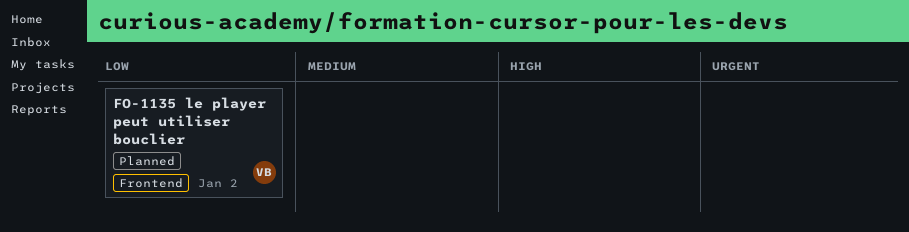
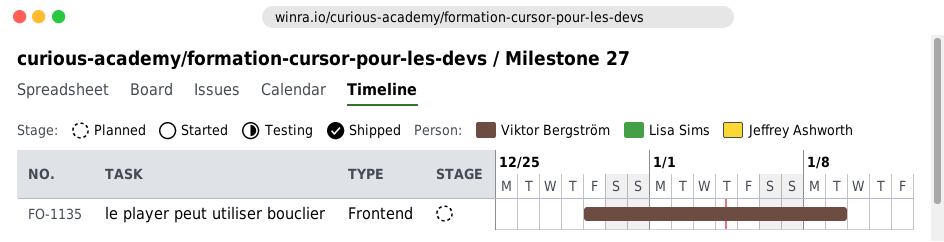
FO-1135, due: Jan 2 -> Jan 9

